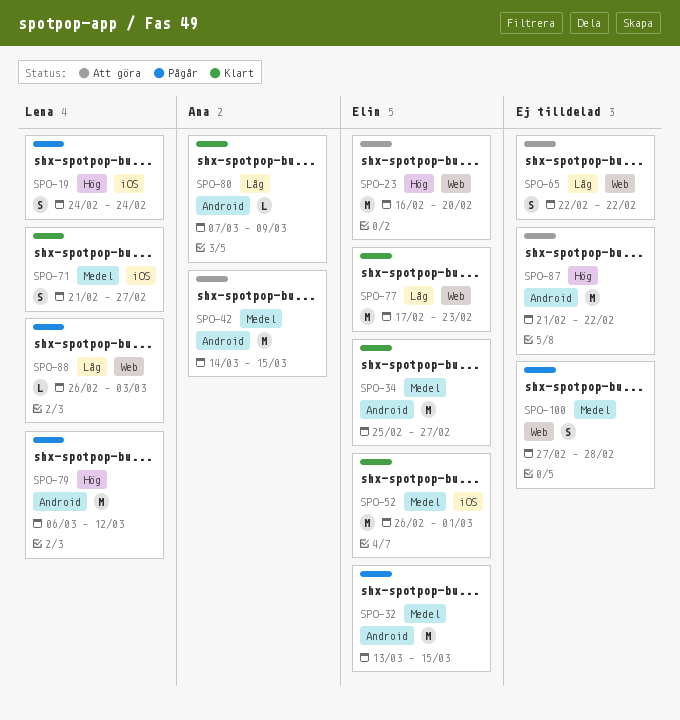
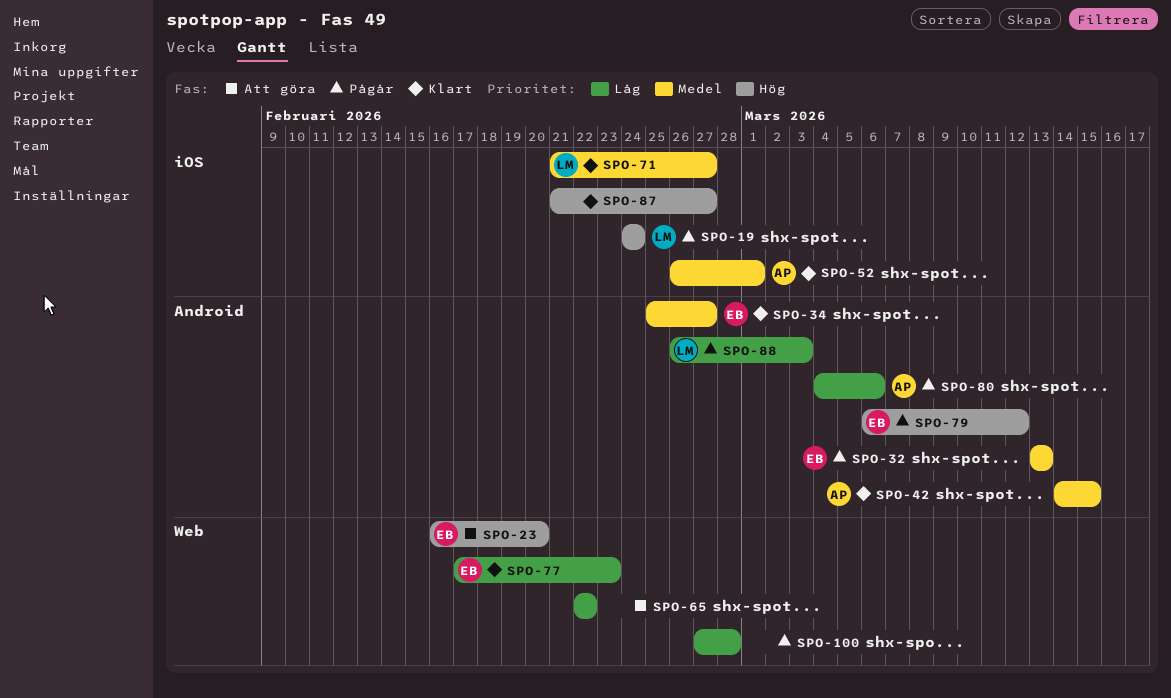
SPO-32, due: Mar 15 -> Mar 13
SPO-42, status: Att göra -> Klart
SPO-52, owner: Elin -> Ana
SPO-79, owner: Lena -> Elin
SPO-80, status: Klart -> Pågår
SPO-80, start: Mar 7 -> Mar 4
SPO-80, due: Mar 9 -> Mar 6
SPO-87, status: Att göra -> Klart
SPO-87, label: Android -> iOS
SPO-87, due: Feb 22 -> Feb 27
SPO-88, label: Web -> Android
SPO-100, priority: Medel -> Låg

